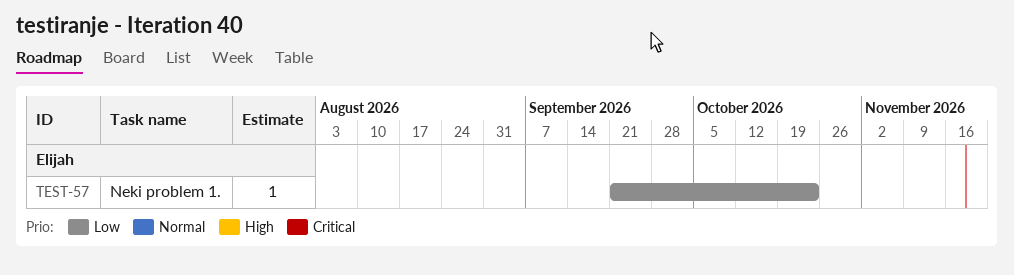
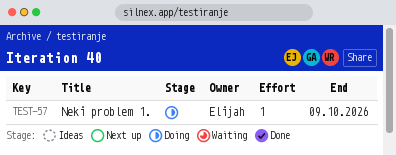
TEST-57, due: Oct 23 -> Oct 9

